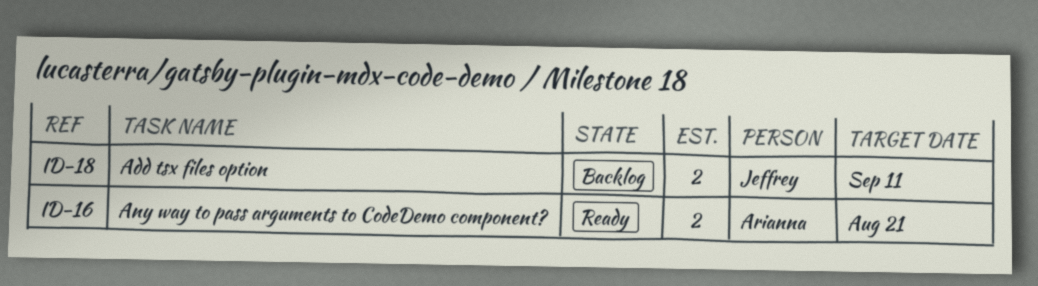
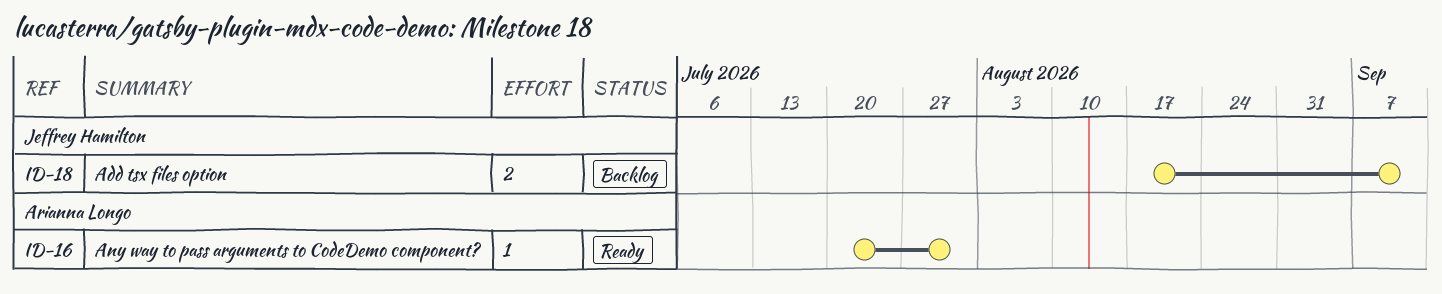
ID-16, estimate: 2 -> 1
ID-16, due: Aug 21 -> Jul 31

